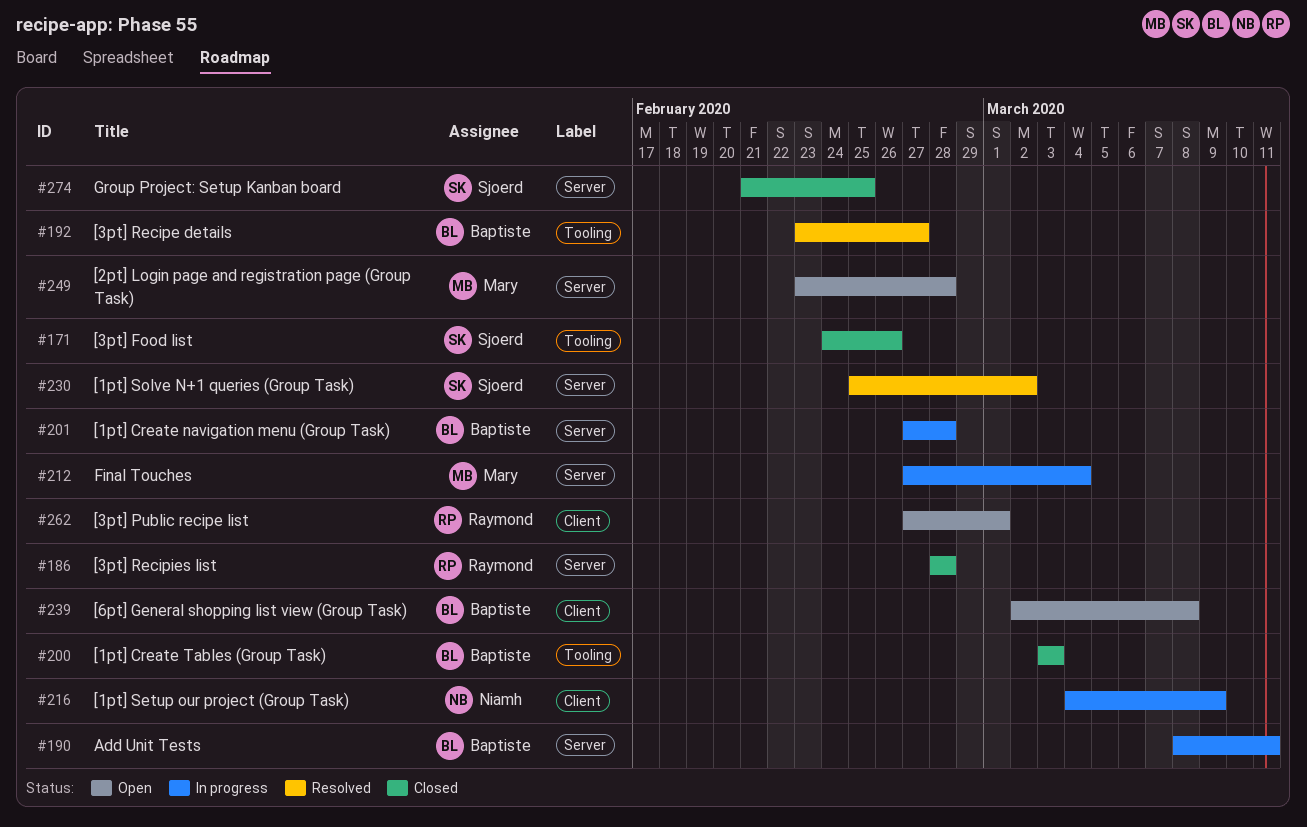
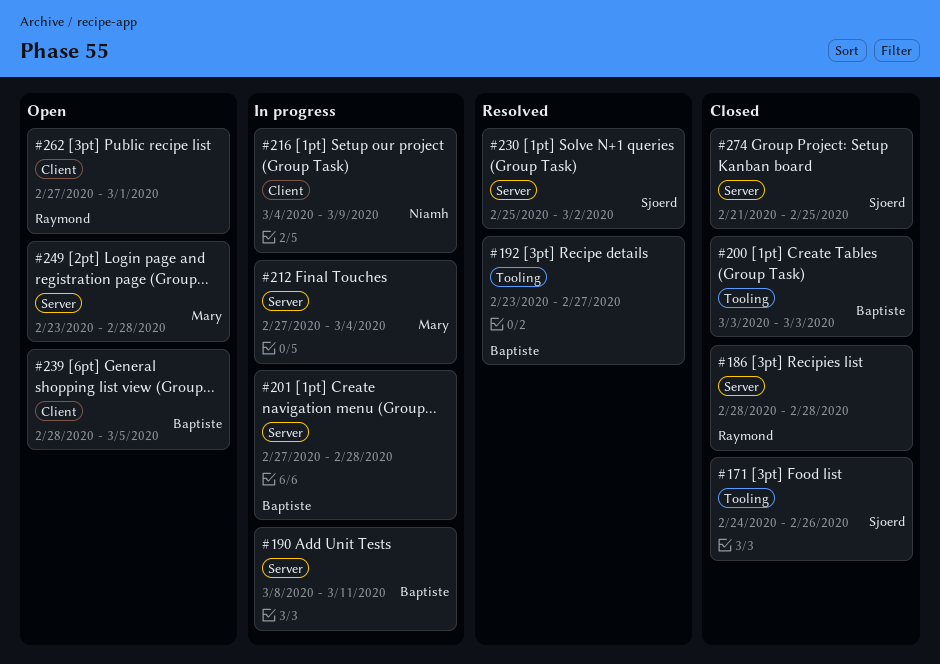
#239, start: Mar 2 -> Feb 28
#239, due: Mar 8 -> Mar 5

